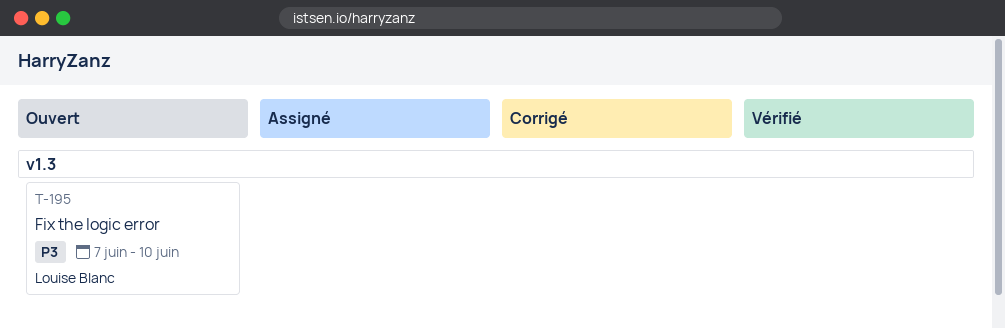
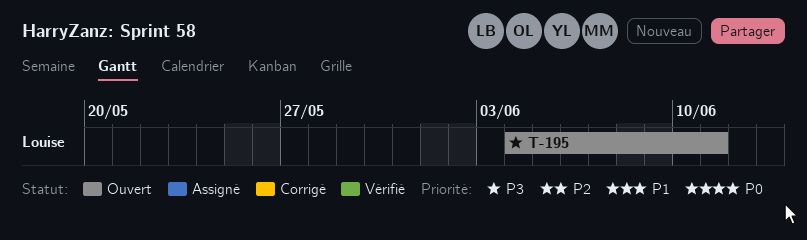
T-195, start: Jun 7 -> Jun 4
T-195, due: Jun 10 -> Jun 11

